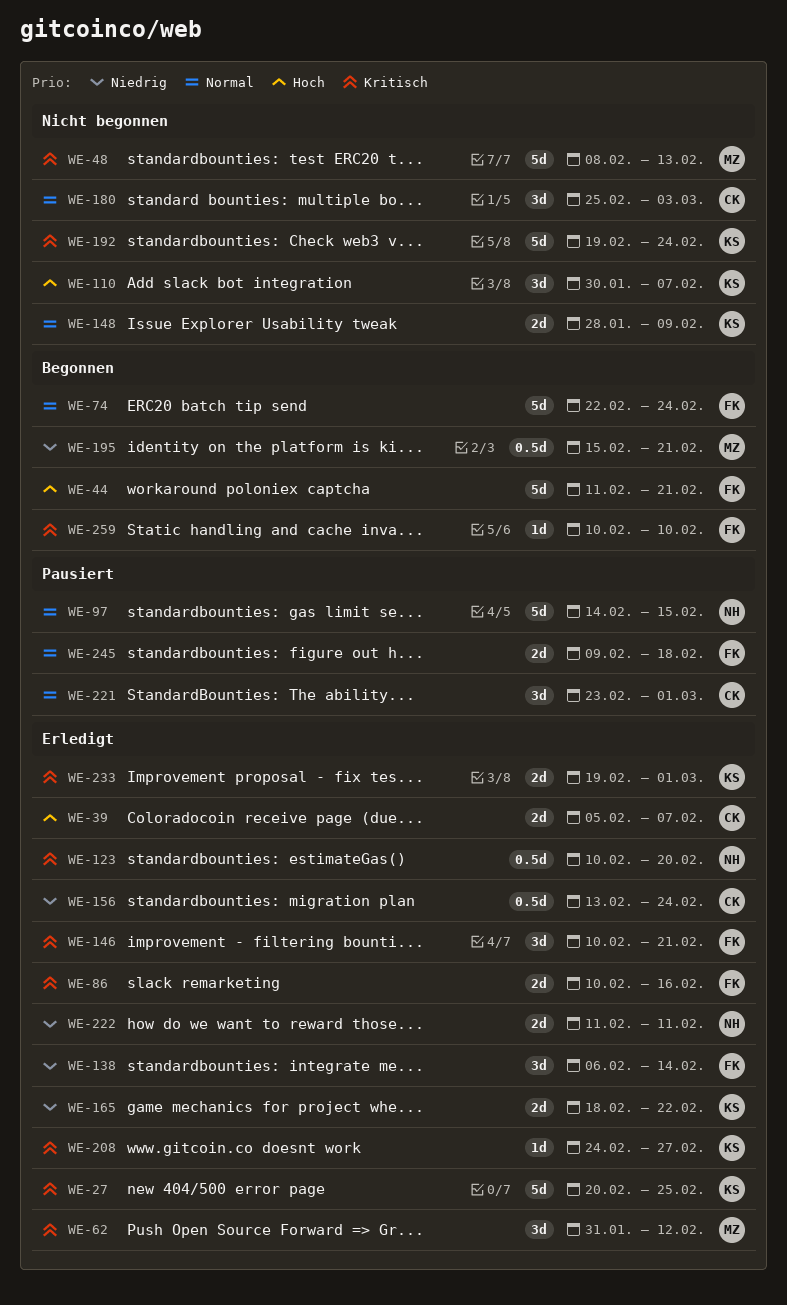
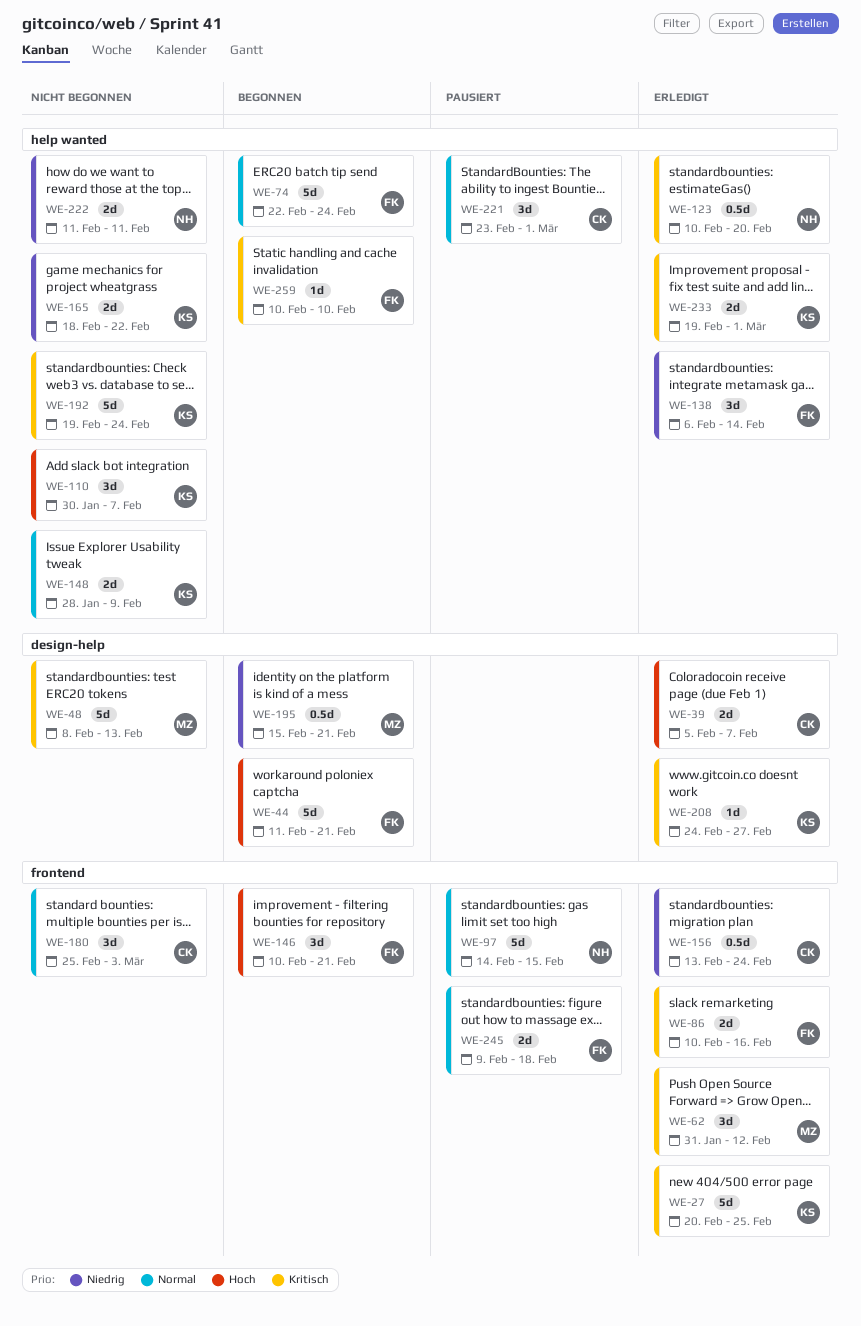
WE-146, status: Erledigt -> Begonnen
WE-146, priority: Kritisch -> Hoch
WE-165, status: Erledigt -> Nicht begonnen
WE-222, status: Erledigt -> Nicht begonnen

